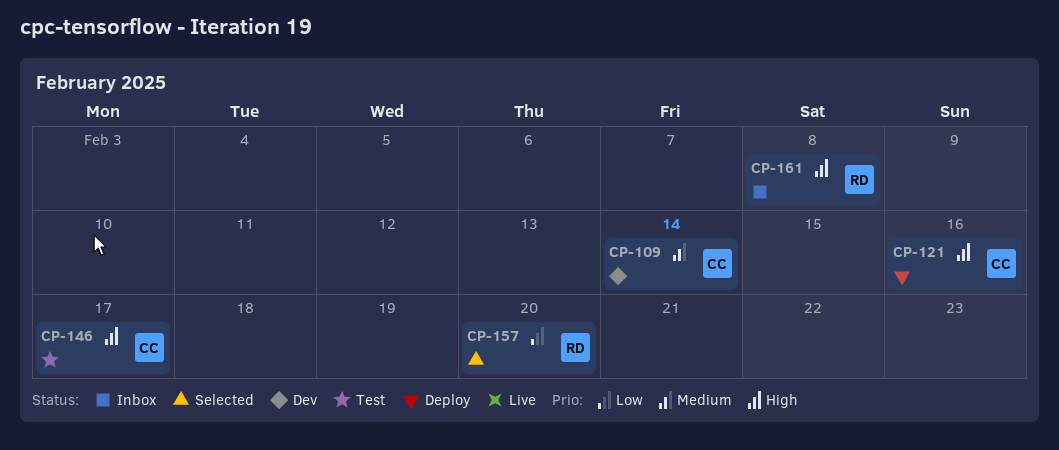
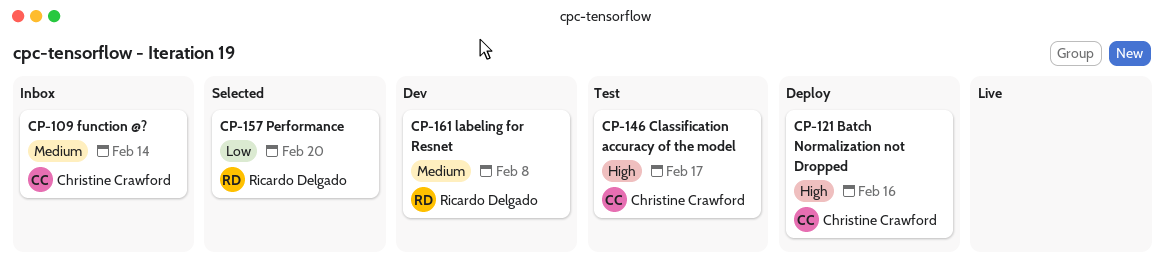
CP-109, status: Dev -> Inbox
CP-161, status: Inbox -> Dev
CP-161, priority: High -> Medium

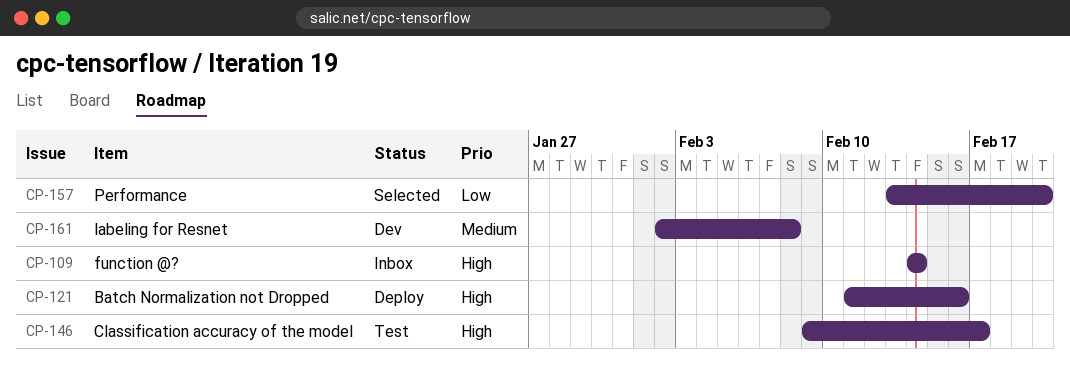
CP-109, priority: Medium -> High

